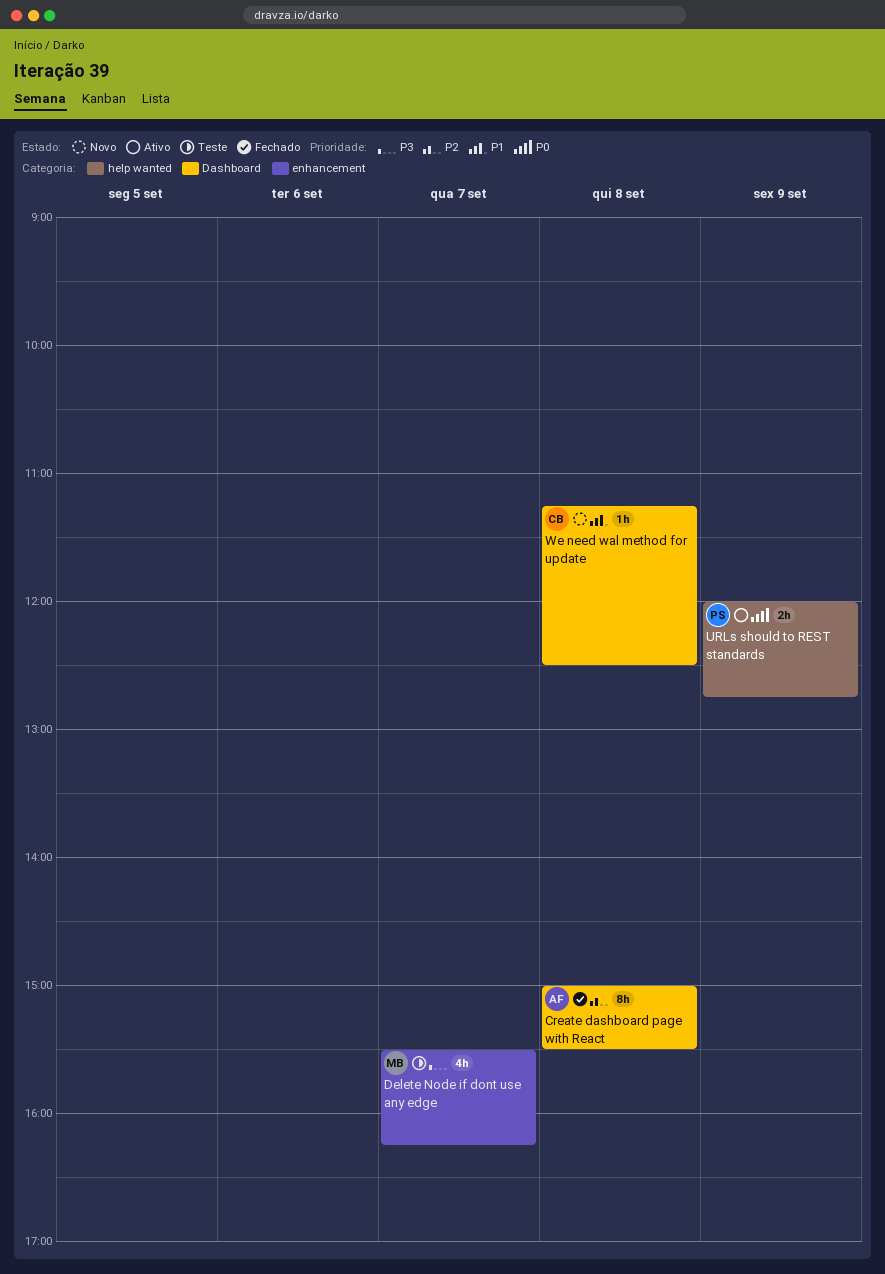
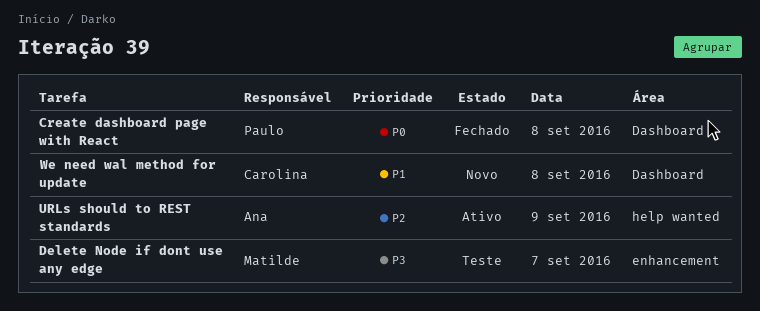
Create dashboard page with React, owner: Ana -> Paulo
Create dashboard page with React, priority: P2 -> P0
URLs should to REST standards, owner: Paulo -> Ana
URLs should to REST standards, priority: P0 -> P2

